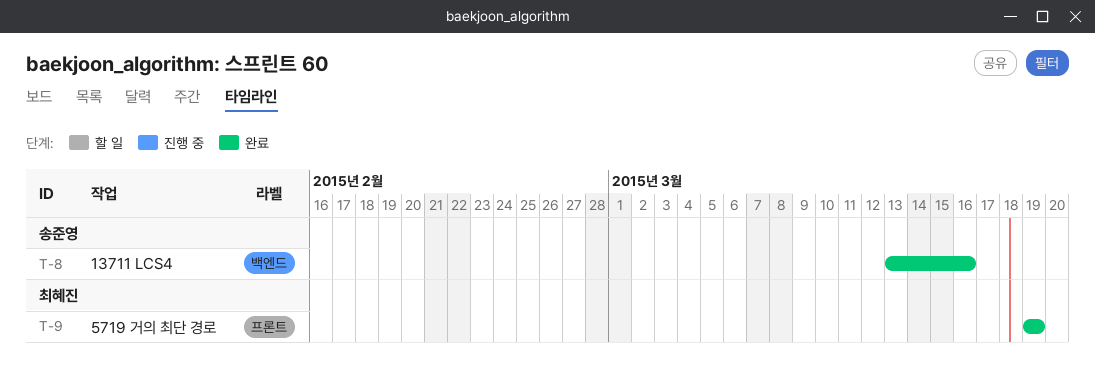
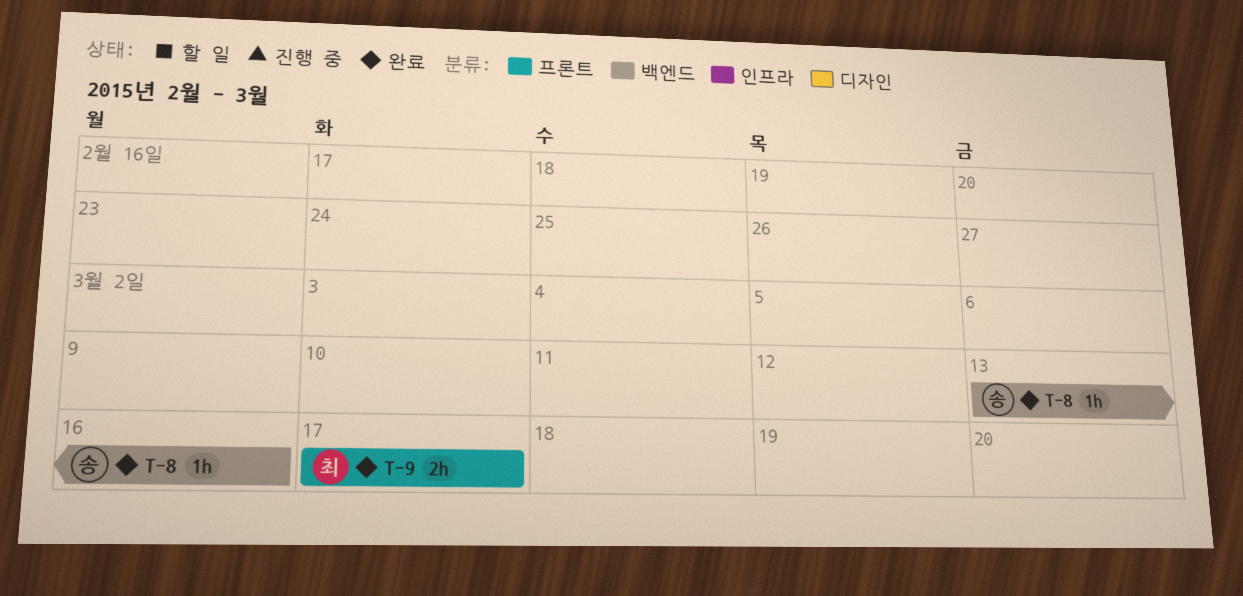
T-9, start: Mar 19 -> Mar 17
T-9, due: Mar 19 -> Mar 17

